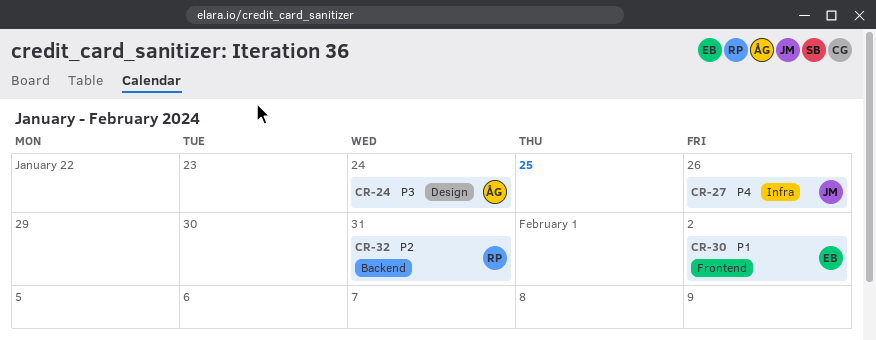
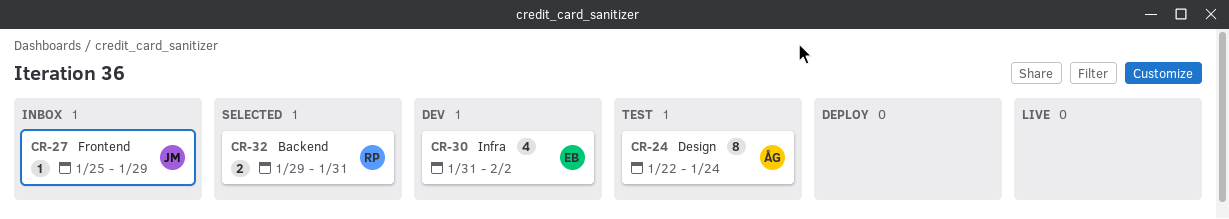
CR-27, label: Infra -> Frontend
CR-27, due: Jan 26 -> Jan 29
CR-30, label: Frontend -> Infra

